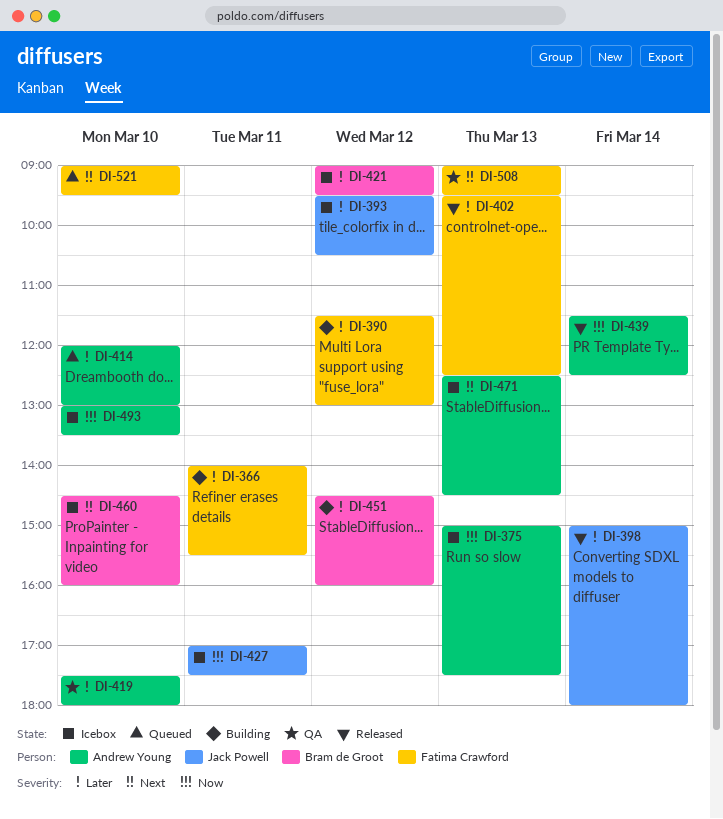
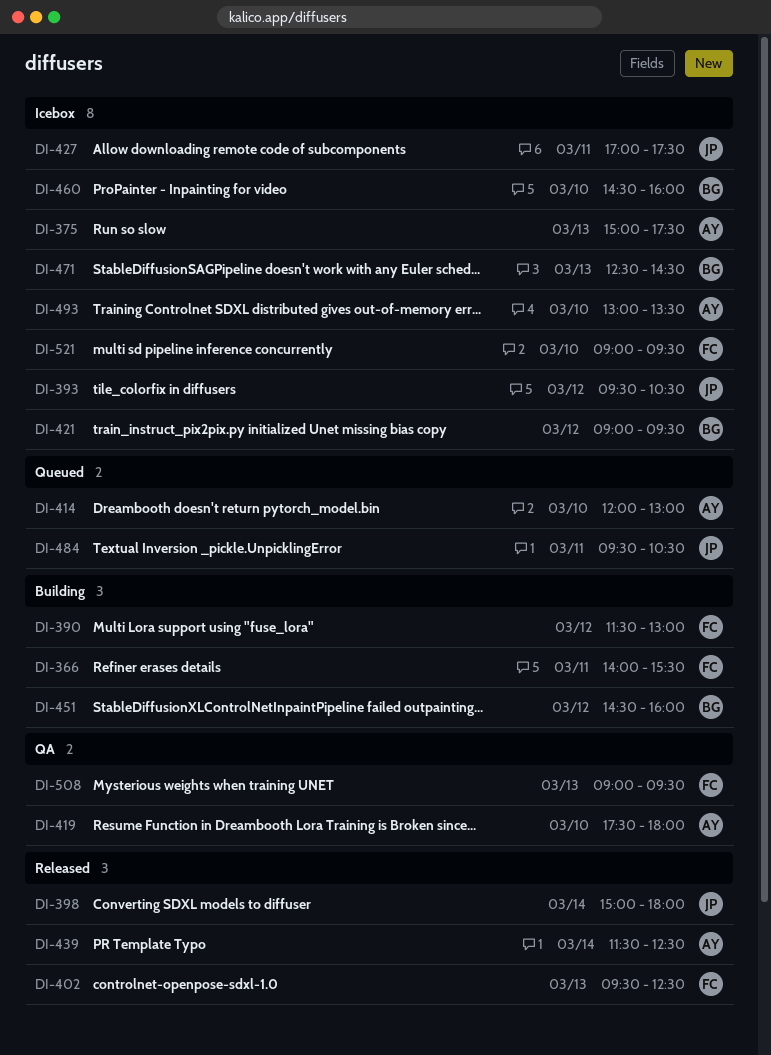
DI-471, owner: Andrew Young -> Bram de Groot
DI-484: none -> present
DI-521, status: Queued -> Icebox

